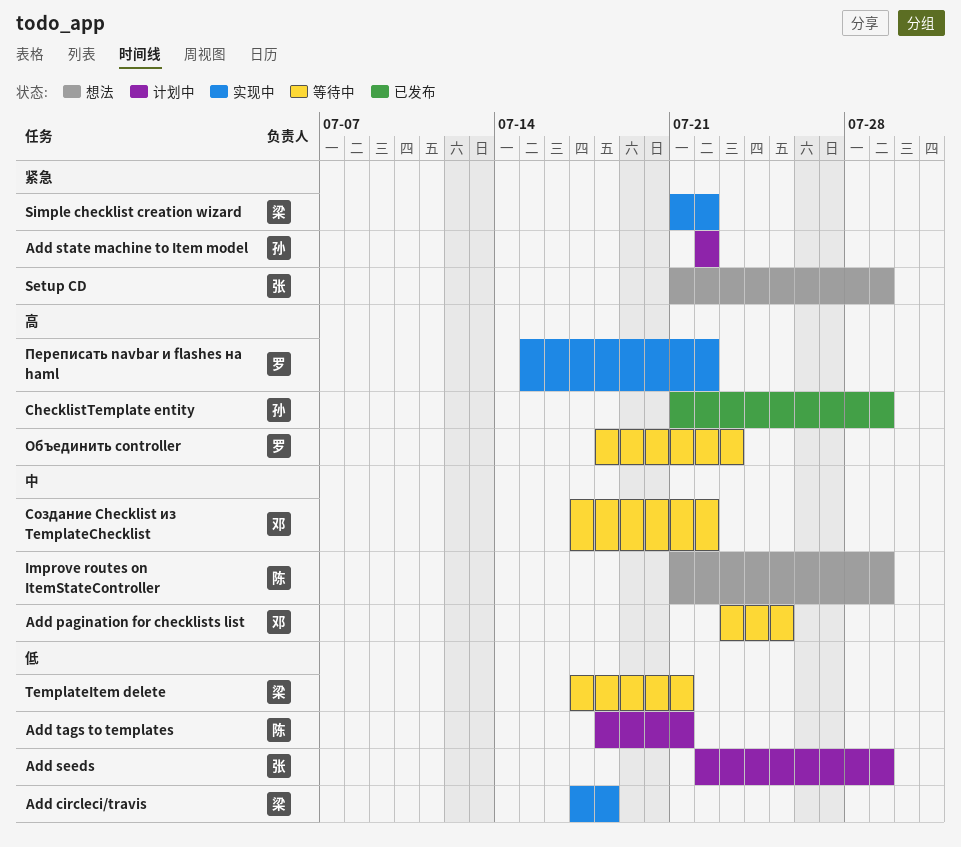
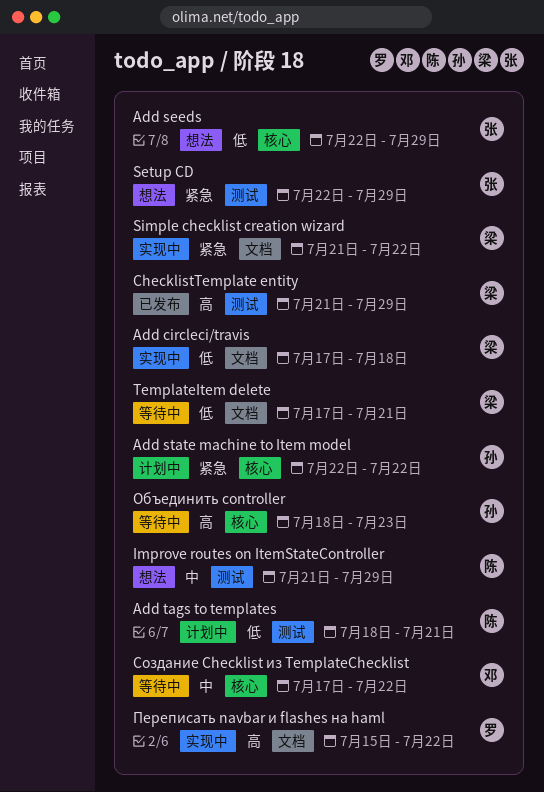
Add pagination for checklists list: present -> none
Add seeds, status: 计划中 -> 想法
ChecklistTemplate entity, owner: 孙 -> 梁
Setup CD, start: Jul 21 -> Jul 22
Объединить controller, owner: 罗 -> 孙

